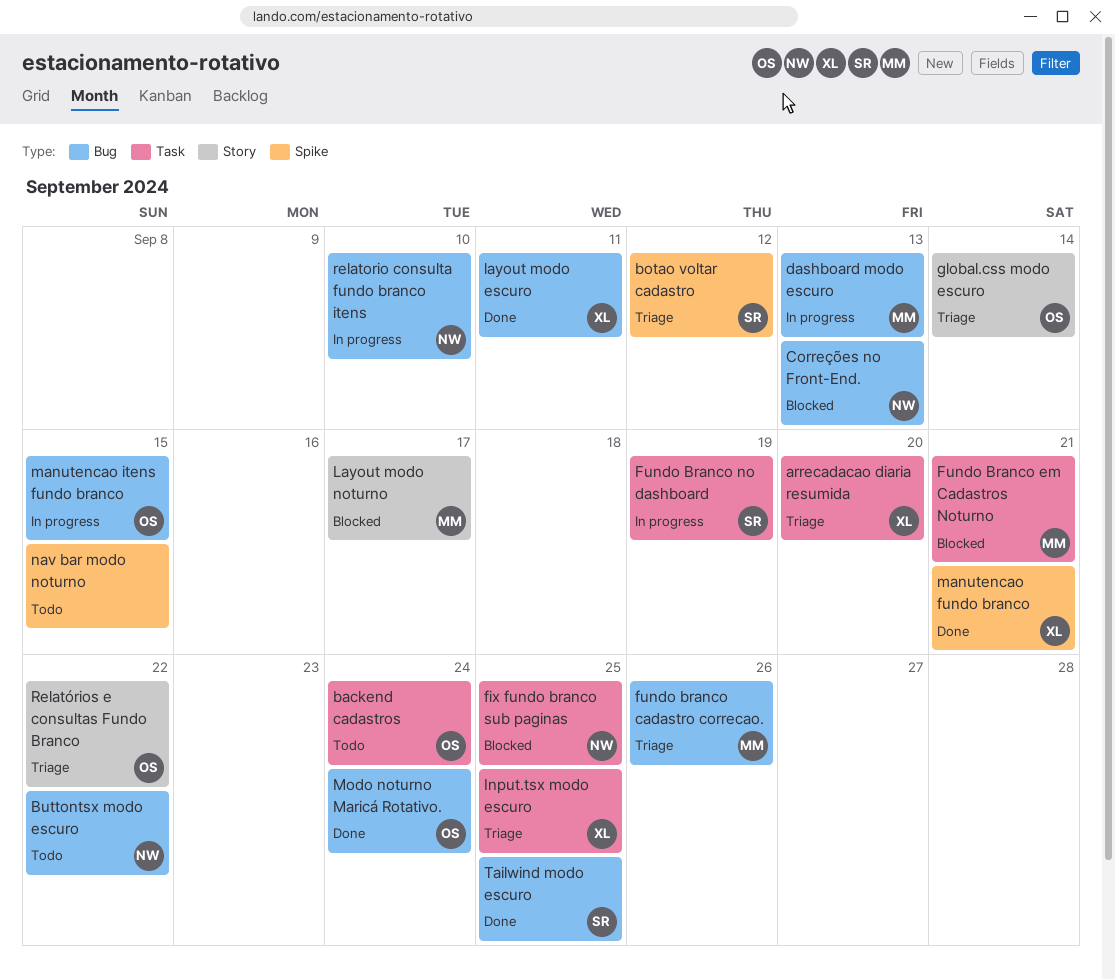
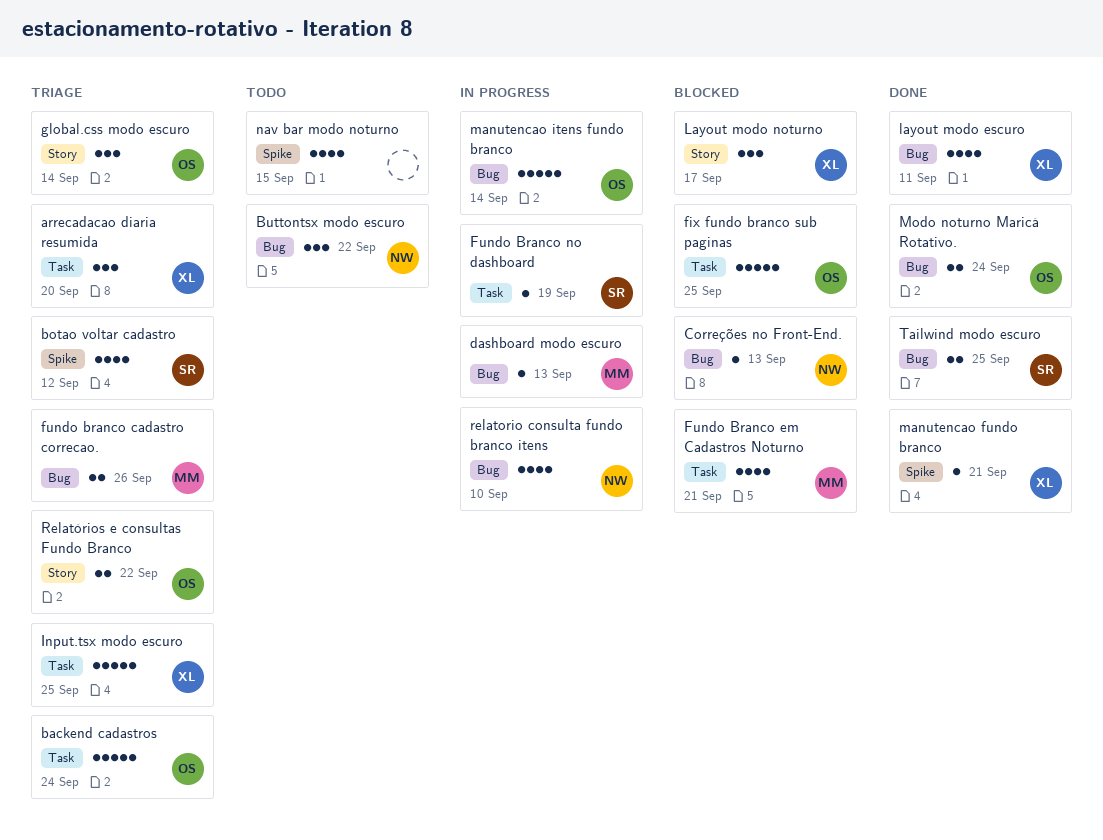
backend cadastros, status: Todo -> Triage
fix fundo branco sub paginas, owner: NW -> OS
Layout modo noturno, owner: MM -> XL
manutencao itens fundo branco, due: Sep 15 -> Sep 14

